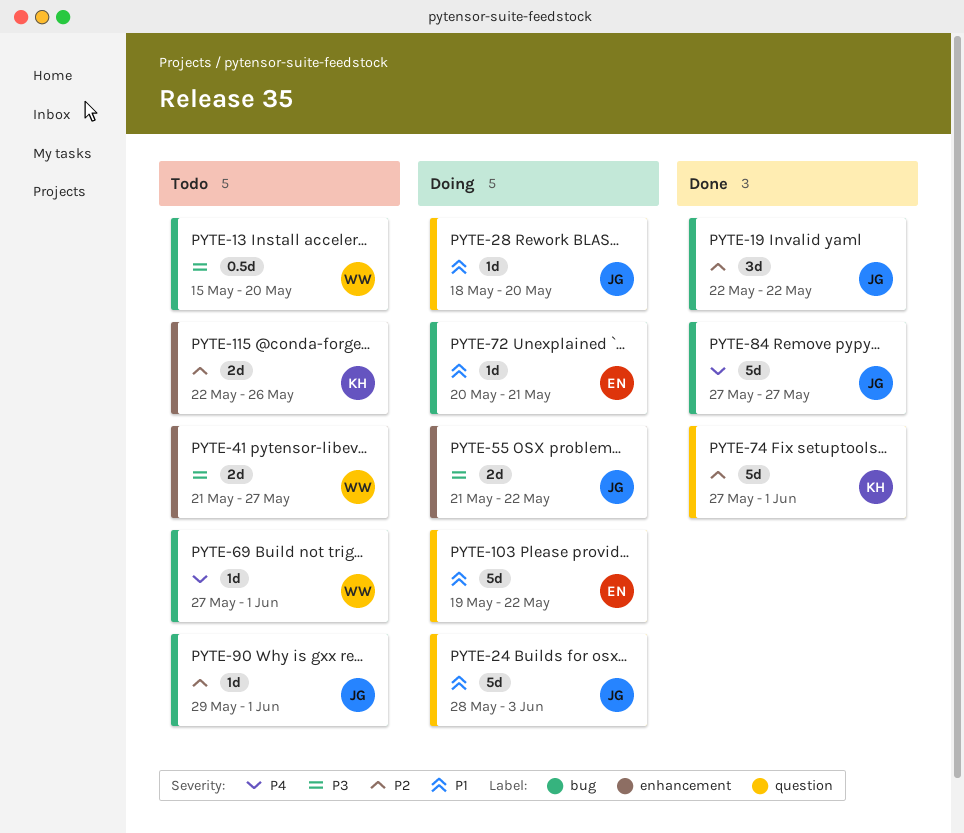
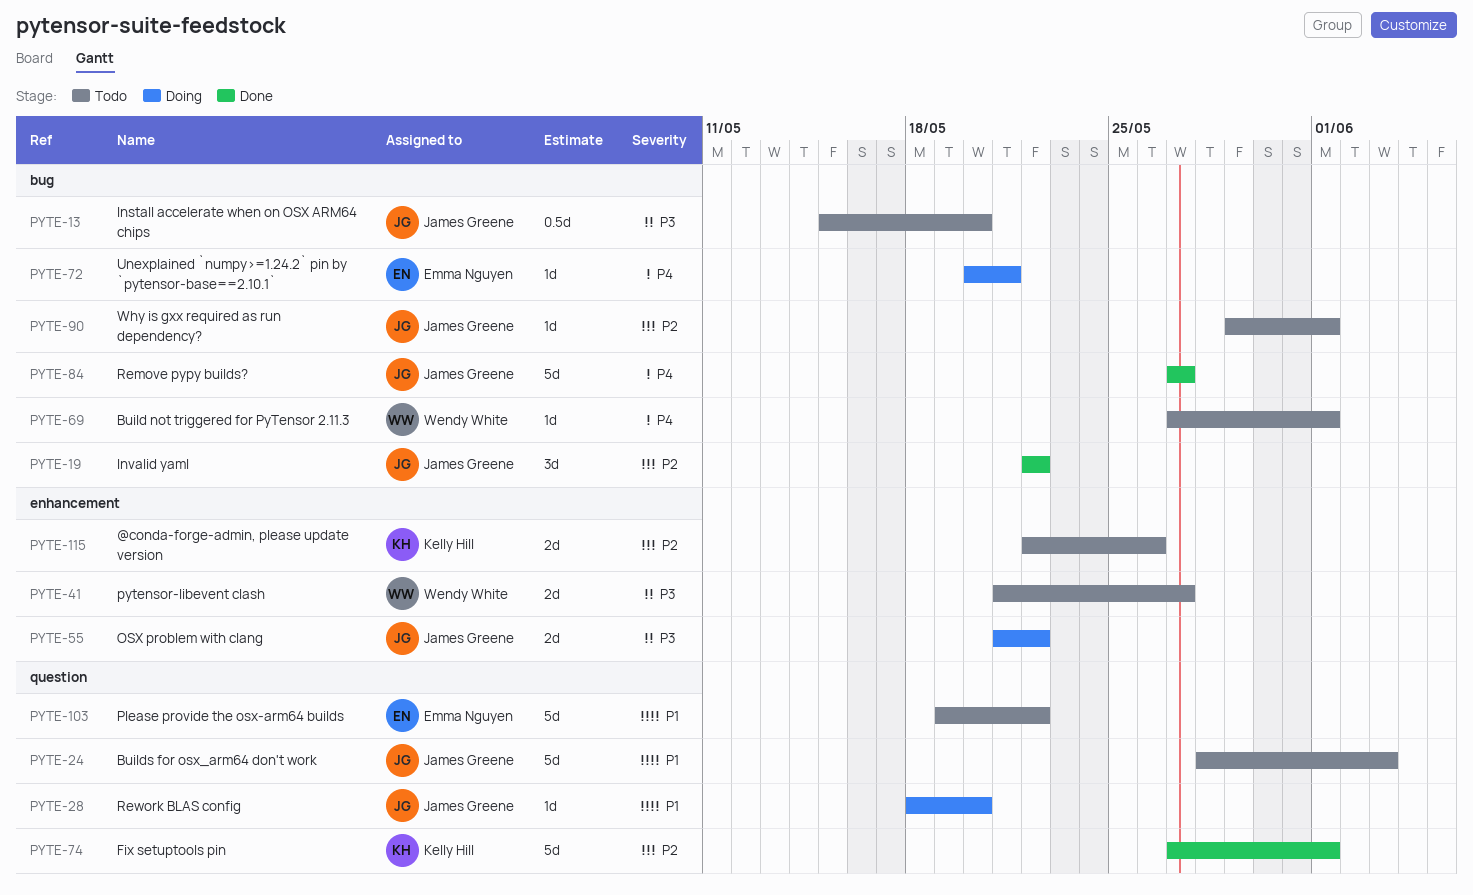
PYTE-13, owner: Wendy White -> James Greene
PYTE-24, status: Doing -> Todo
PYTE-72, priority: P1 -> P4
PYTE-103, status: Doing -> Todo

